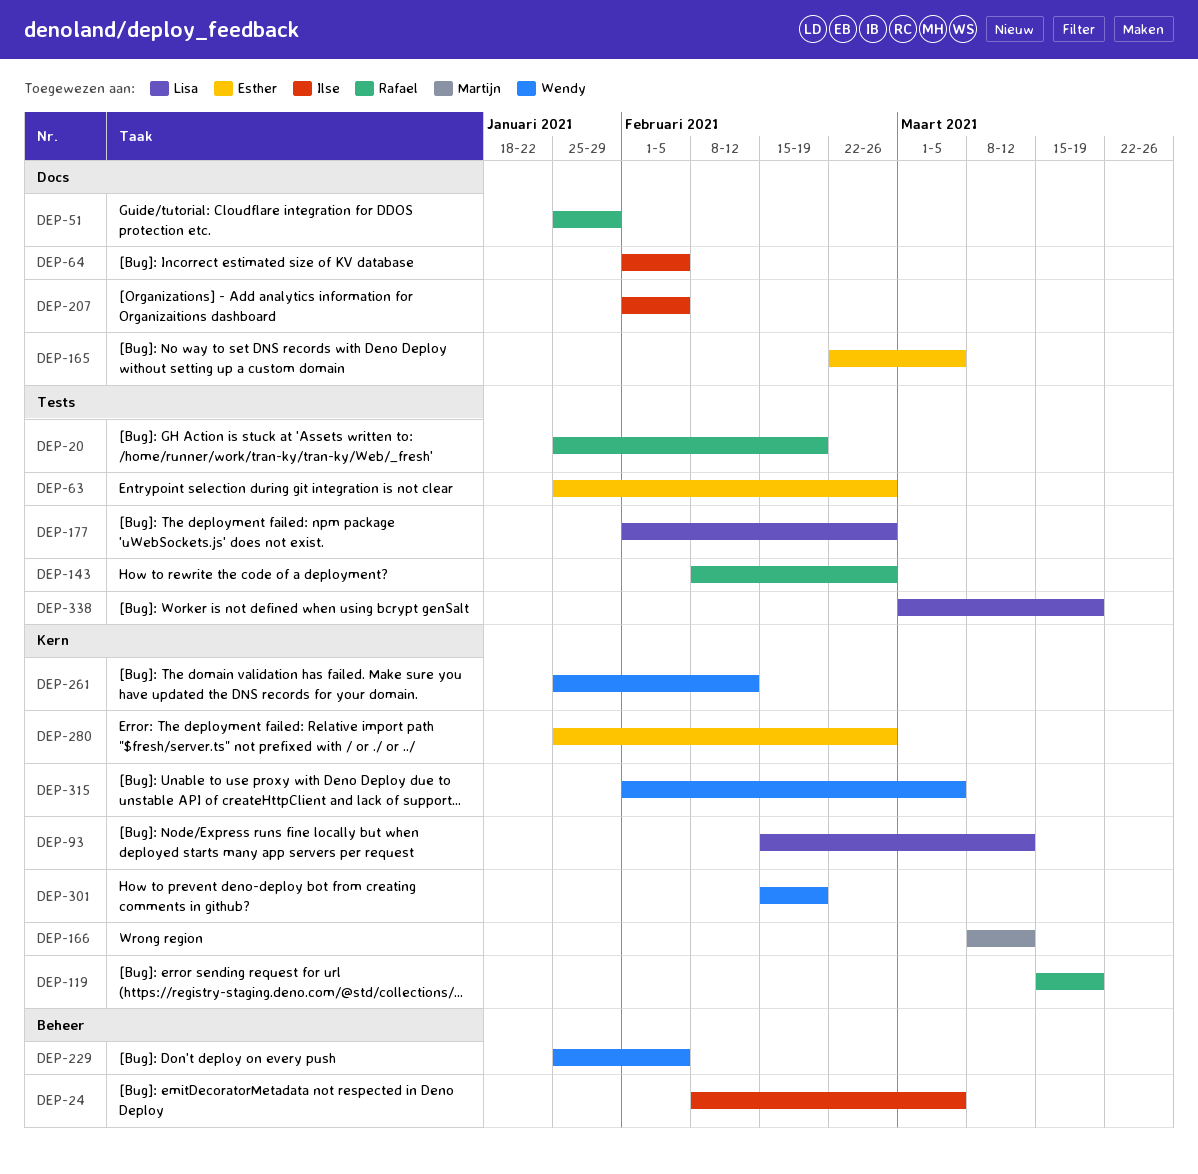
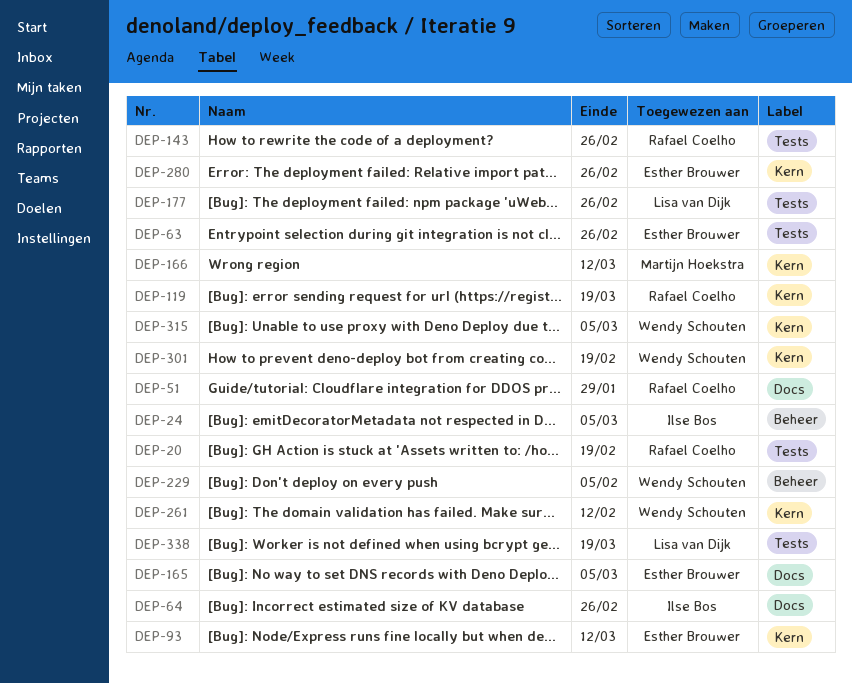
DEP-64, due: Feb 5 -> Feb 26
DEP-93, owner: Lisa van Dijk -> Esther Brouwer
DEP-207: present -> none

